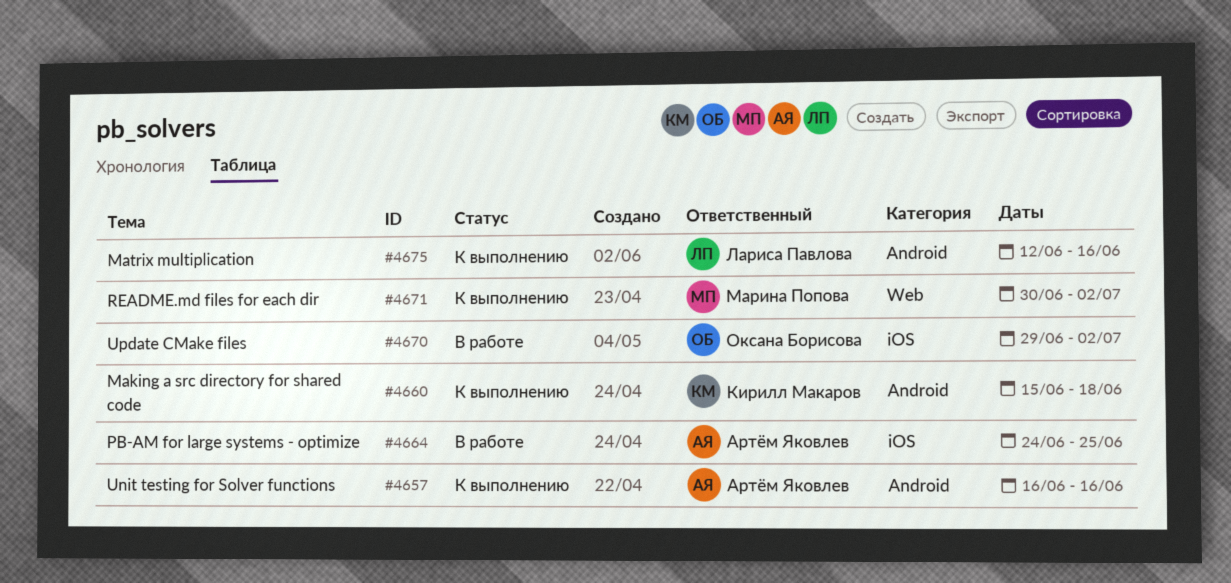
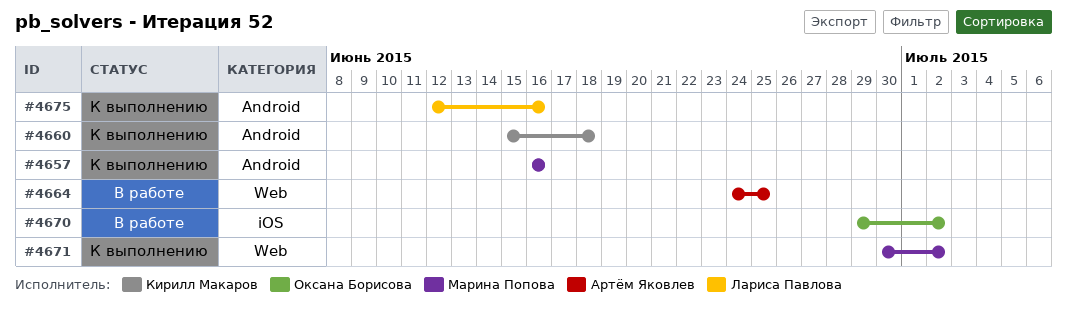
#4657, owner: Артём Яковлев -> Марина Попова
#4664, label: iOS -> Web

